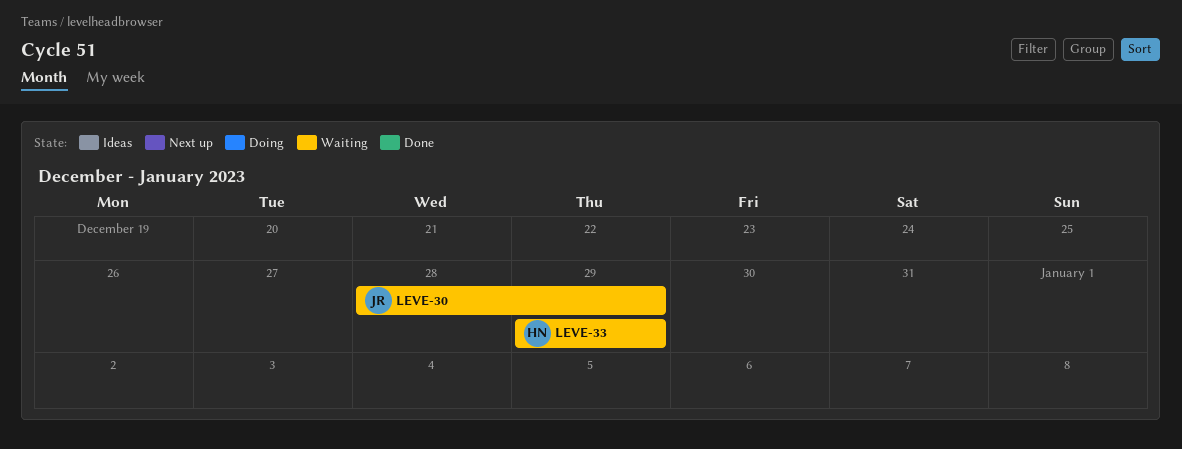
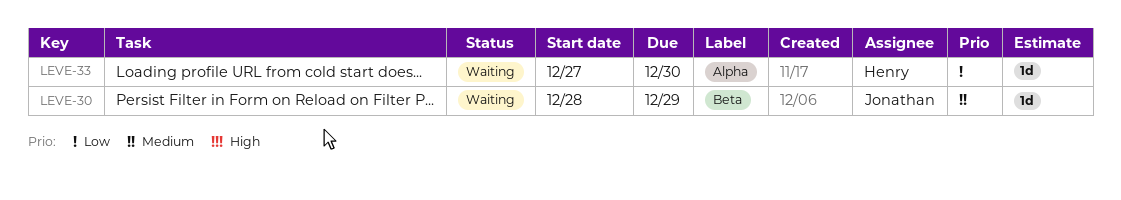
LEVE-33, start: Dec 29 -> Dec 27
LEVE-33, due: Dec 29 -> Dec 30

